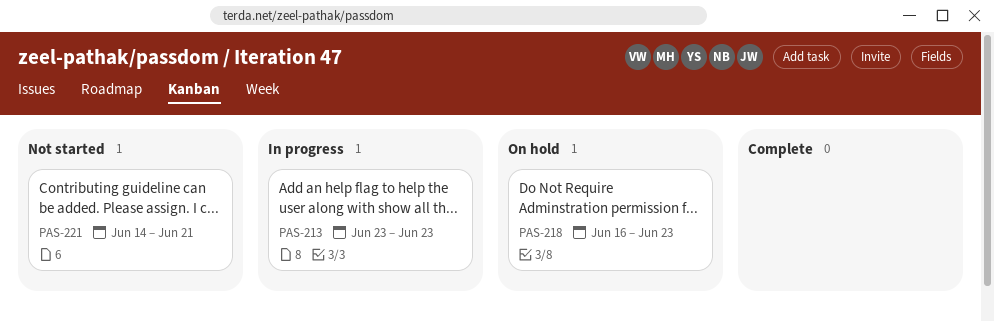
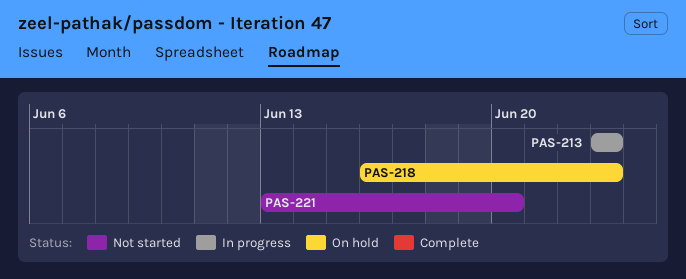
PAS-221, start: Jun 14 -> Jun 13
PAS-221, due: Jun 21 -> Jun 20

